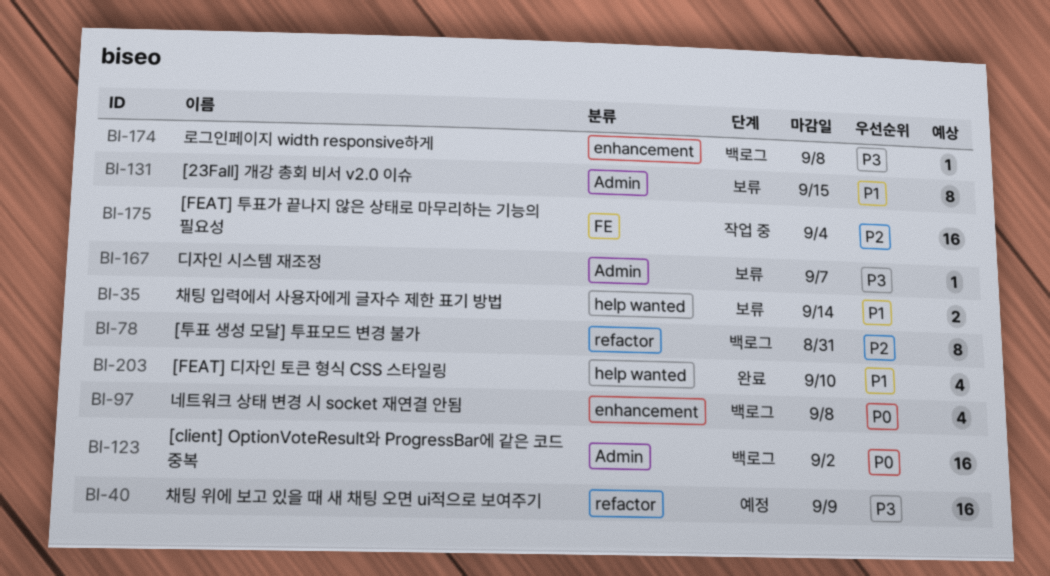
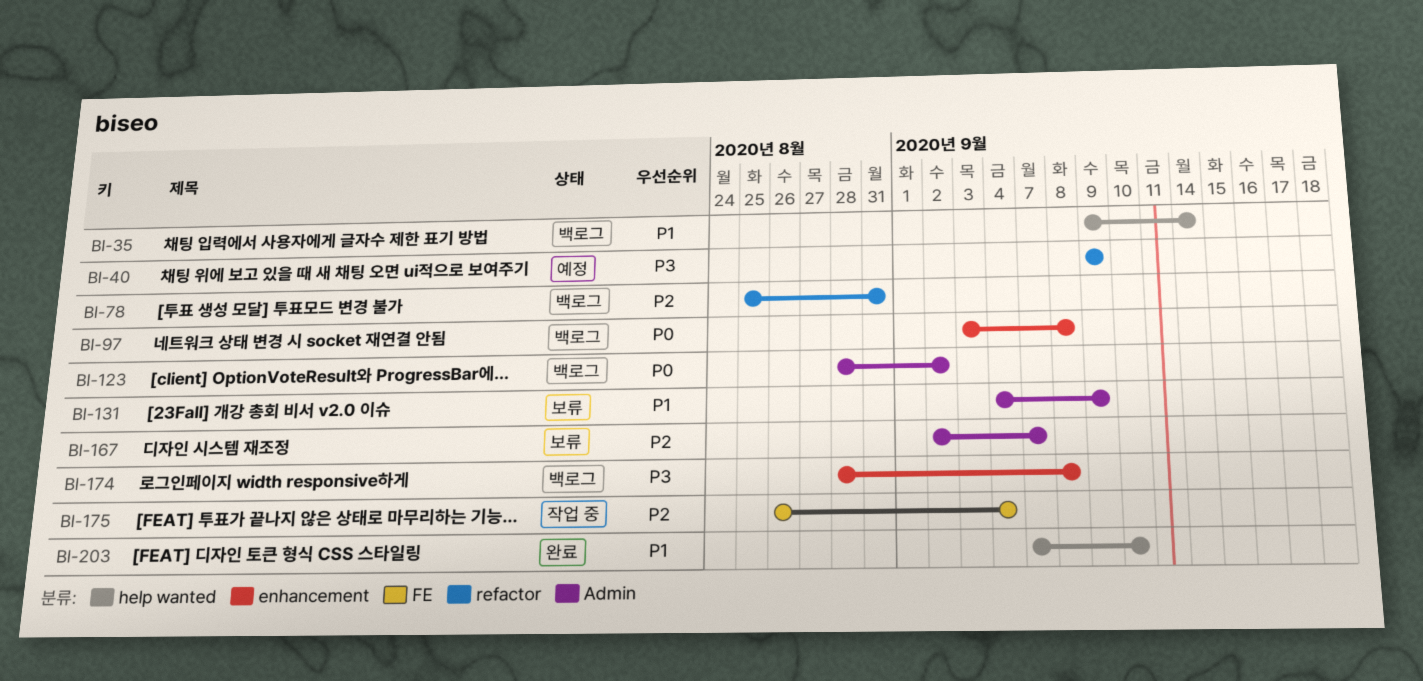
BI-35, status: 보류 -> 백로그
BI-131, due: Sep 15 -> Sep 9
BI-167, priority: P3 -> P2

